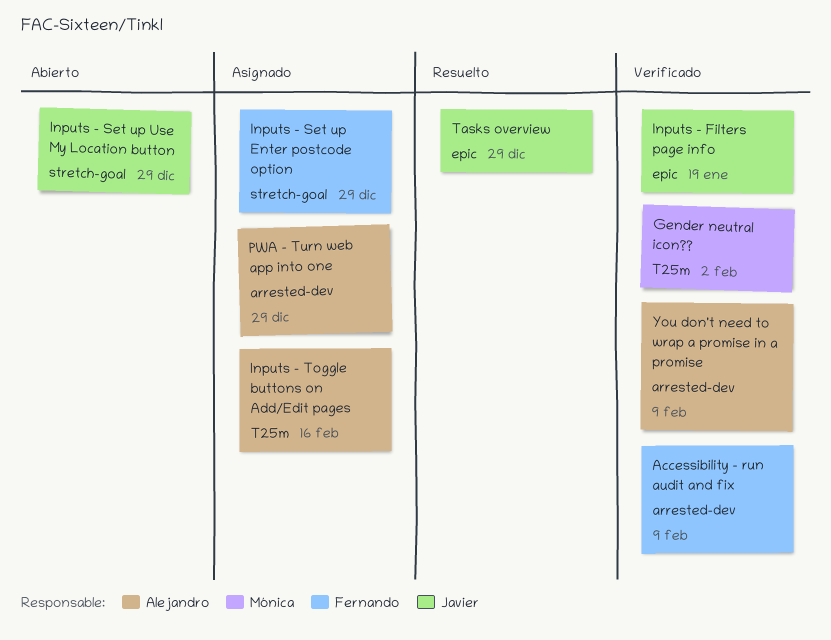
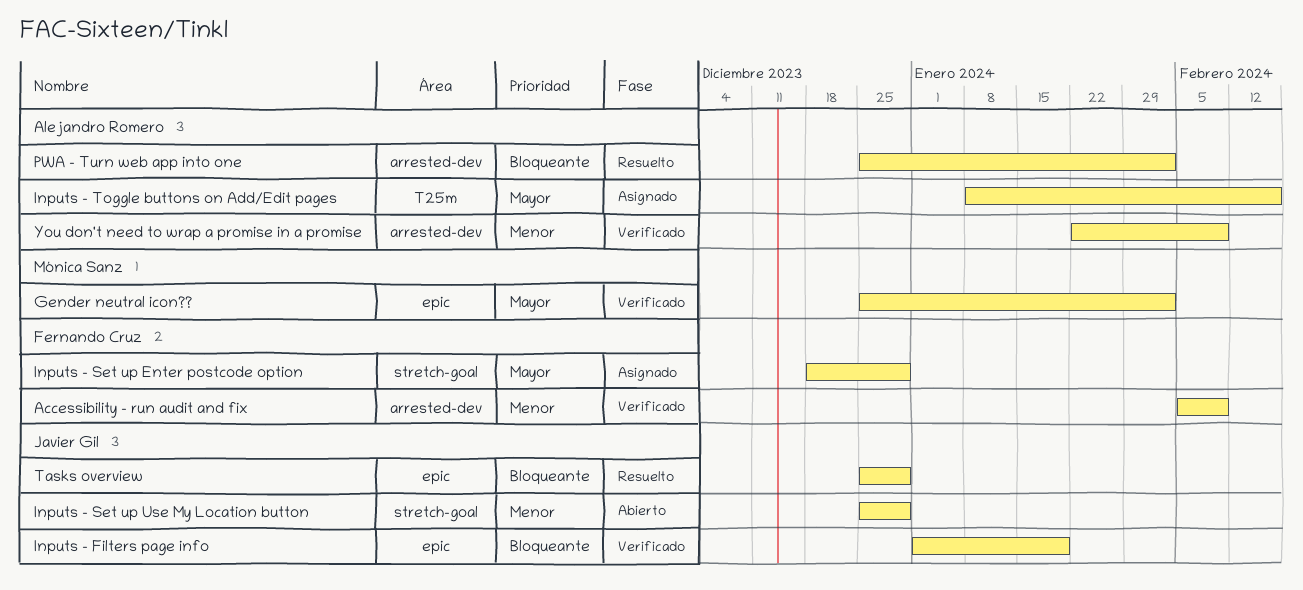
Gender neutral icon??, label: T25m -> epic
PWA - Turn web app into one, status: Asignado -> Resuelto
PWA - Turn web app into one, due: Dec 29 -> Feb 2

